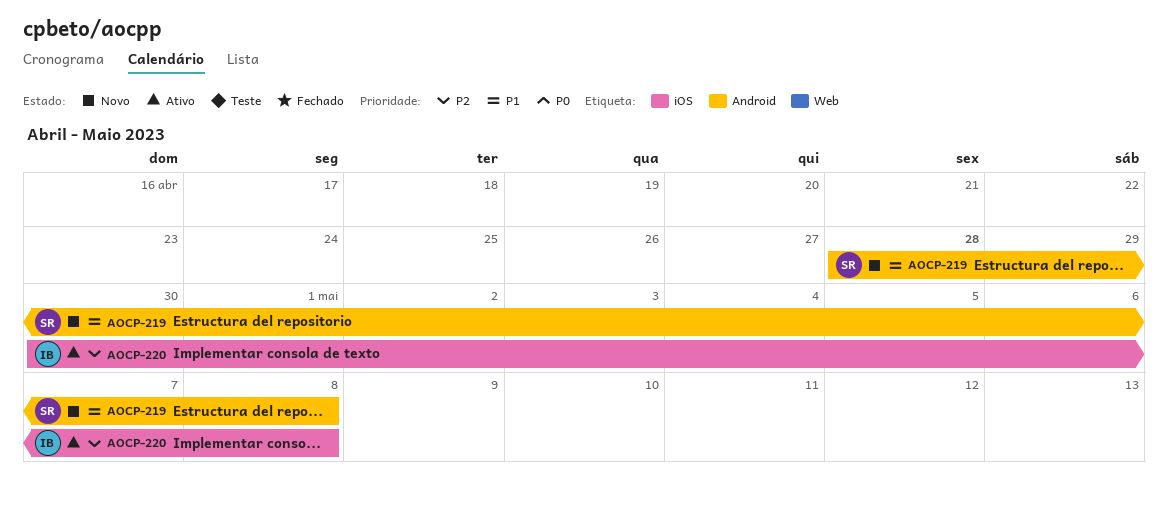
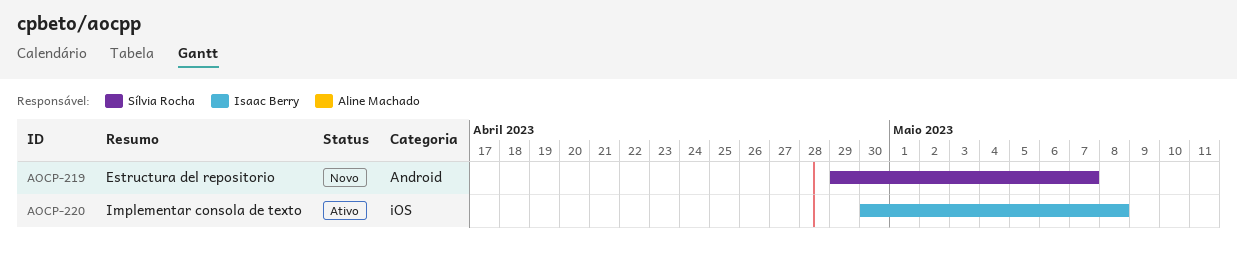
AOCP-219, start: Apr 28 -> Apr 29
AOCP-219, due: May 8 -> May 7

